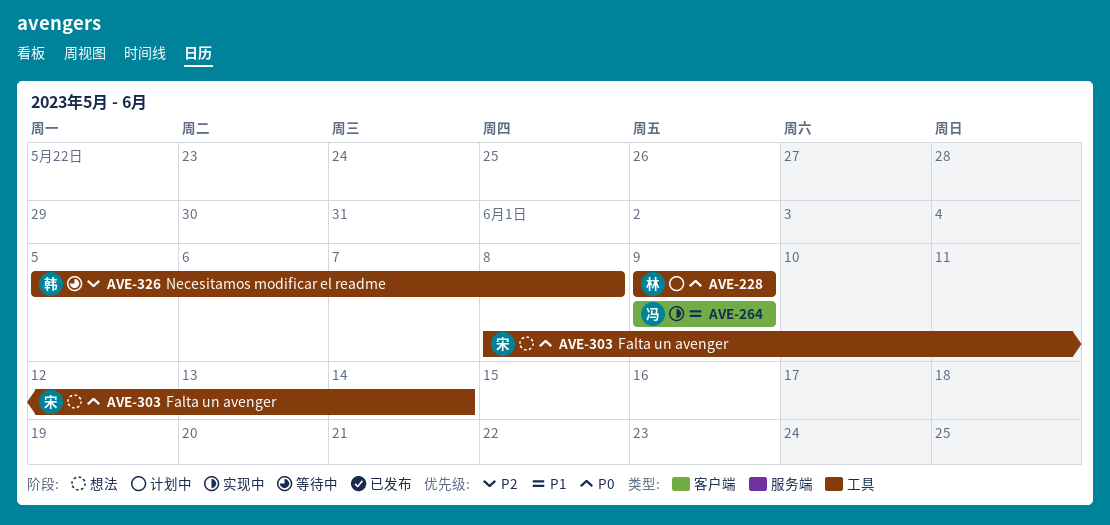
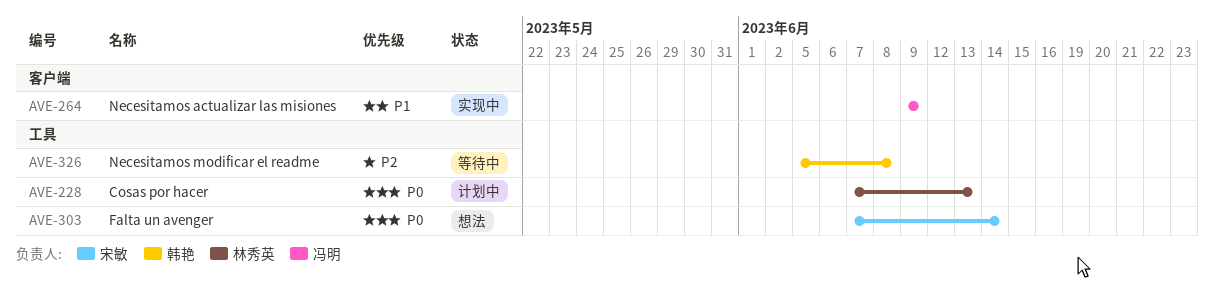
AVE-228, start: Jun 9 -> Jun 7
AVE-228, due: Jun 9 -> Jun 13
AVE-303, start: Jun 8 -> Jun 7

